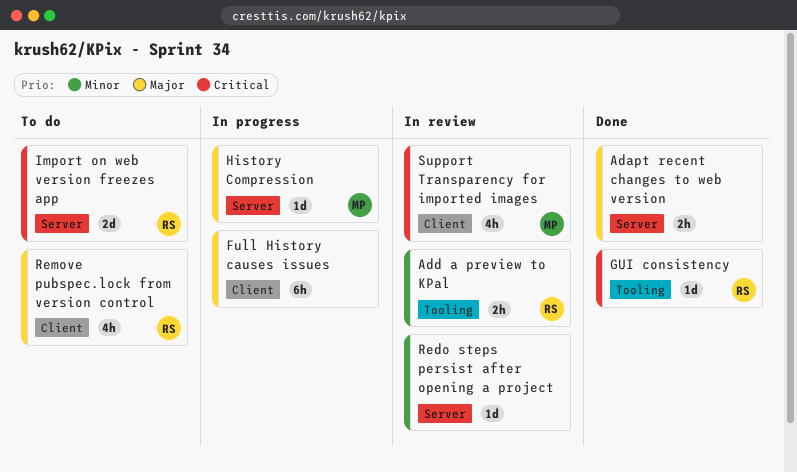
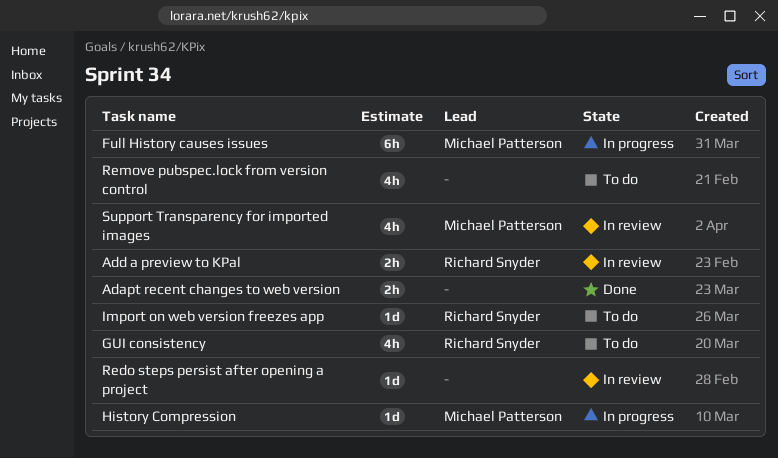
Full History causes issues, owner: none -> Michael Patterson
GUI consistency, status: Done -> To do
GUI consistency, estimate: 1d -> 4h
Import on web version freezes app, estimate: 2d -> 1d
Remove pubspec.lock from version control, owner: Richard Snyder -> none

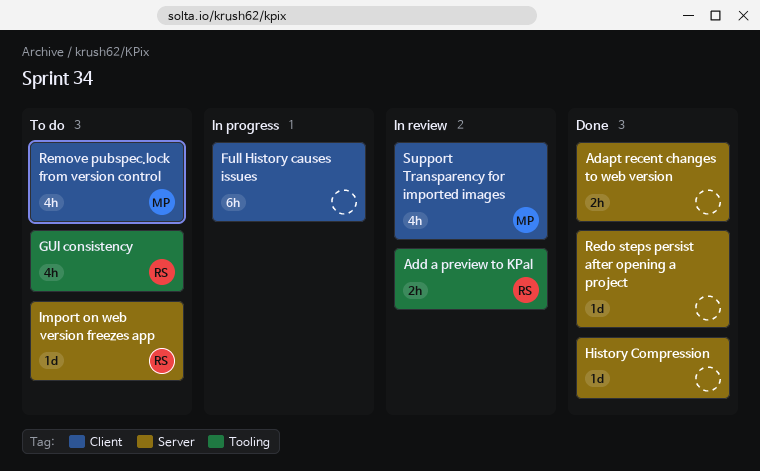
Full History causes issues, owner: Michael Patterson -> none
History Compression, status: In progress -> Done
History Compression, owner: Michael Patterson -> none
Redo steps persist after opening a project, status: In review -> Done
Remove pubspec.lock from version control, owner: none -> Michael Patterson

